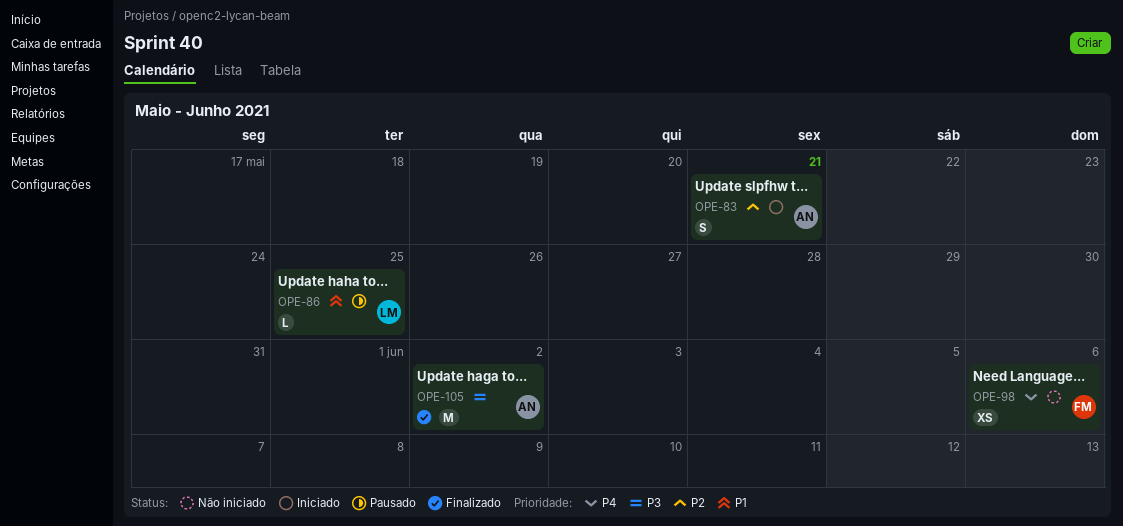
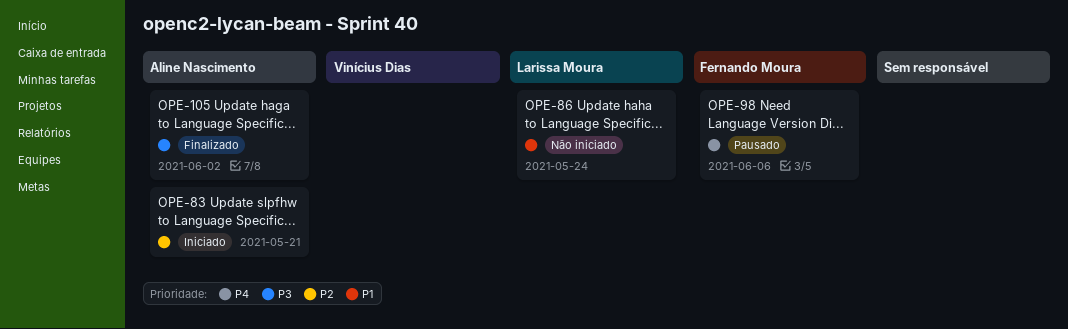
OPE-86, status: Pausado -> Não iniciado
OPE-86, due: May 25 -> May 24
OPE-98, status: Não iniciado -> Pausado

